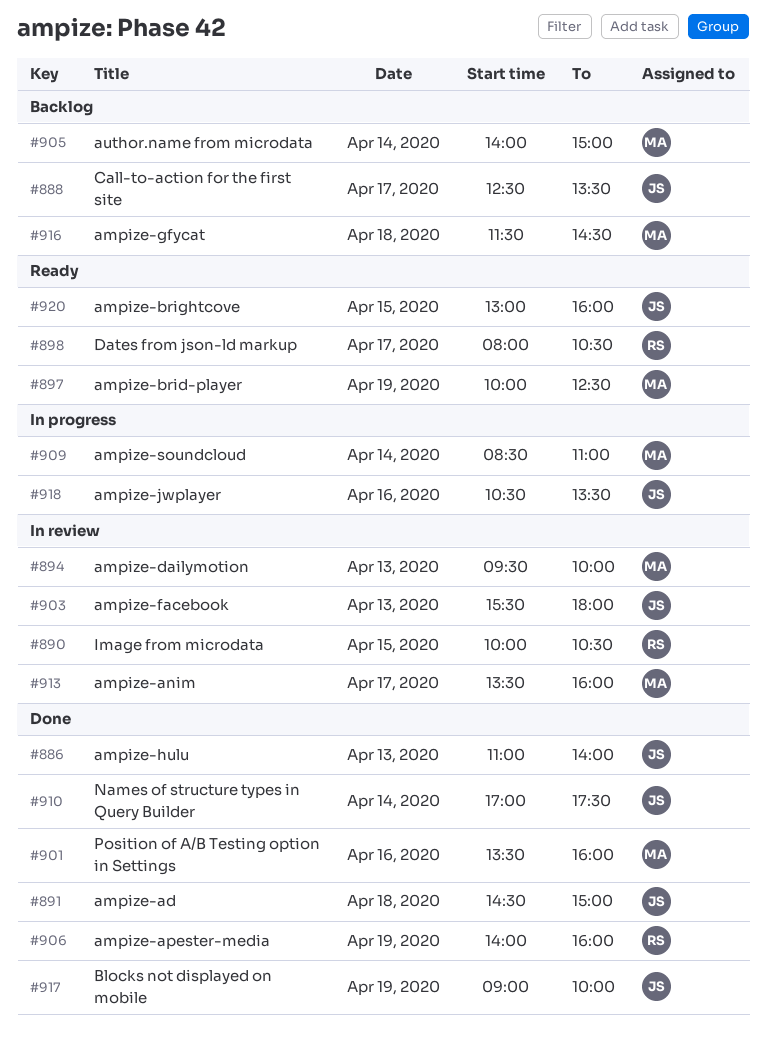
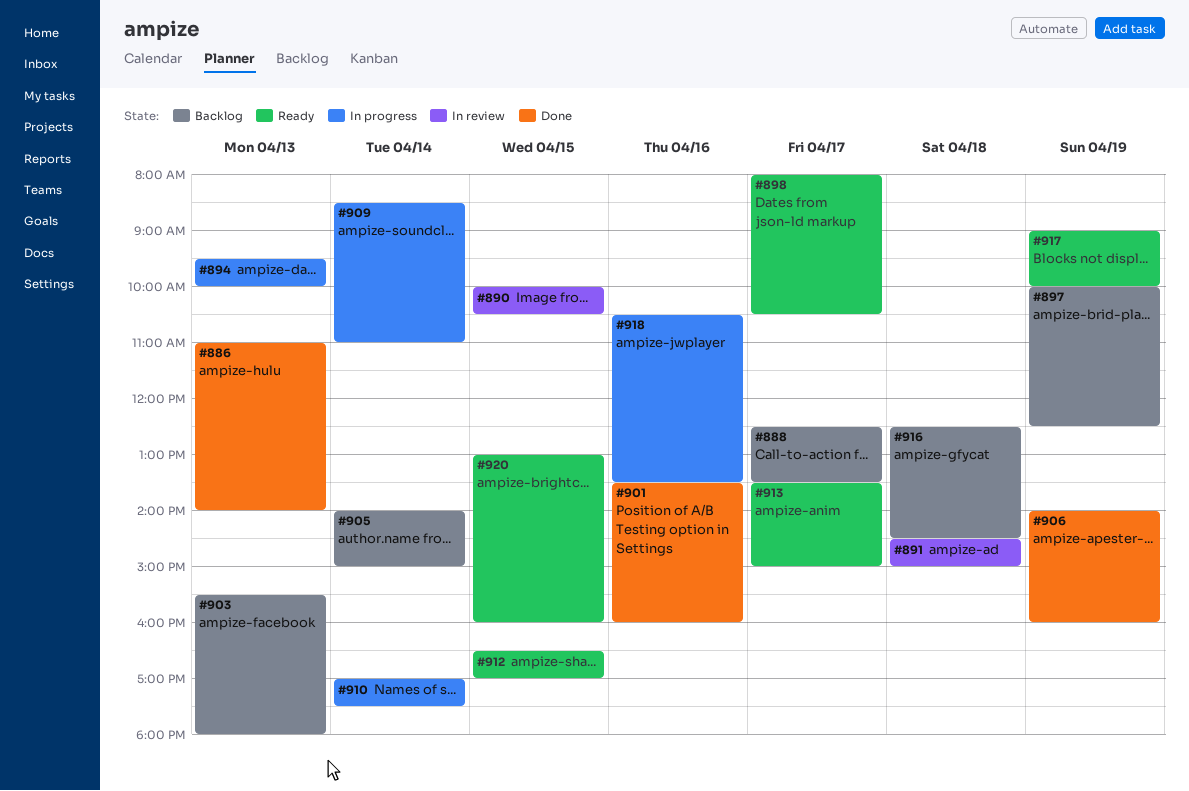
#891, status: Done -> In review
#894, status: In review -> In progress
#897, status: Ready -> Backlog
#903, status: In review -> Backlog
#910, status: Done -> In progress
#912: none -> present
#913, status: In review -> Ready
#913, ends: 16:00 -> 15:00
#916, begins: 11:30 -> 12:30
#917, status: Done -> Ready

